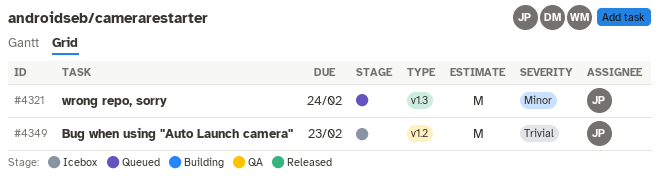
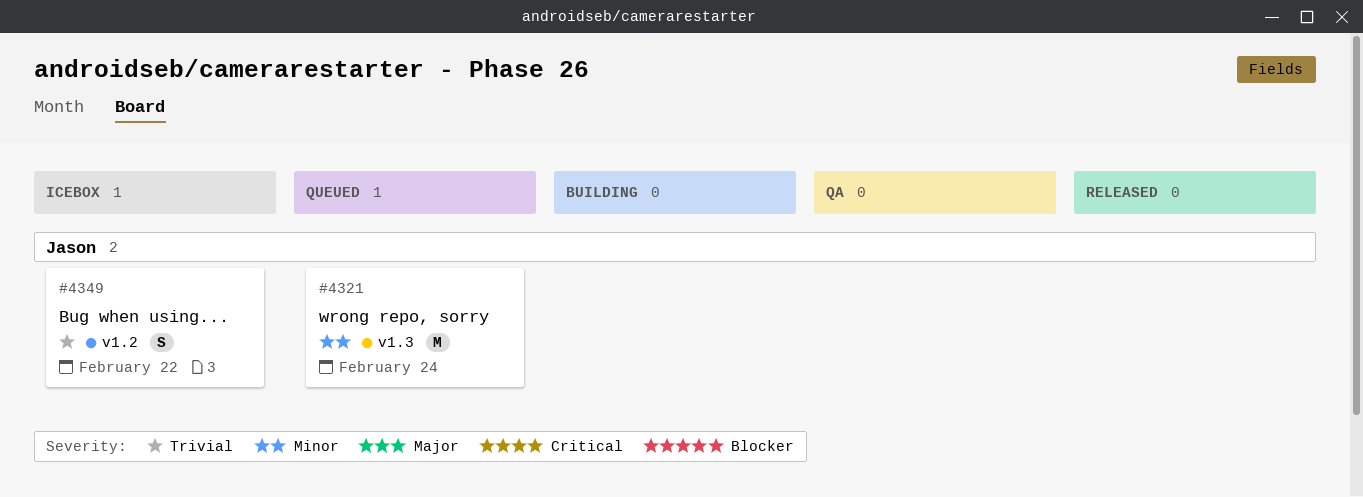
#4349, estimate: M -> S
#4349, due: Feb 23 -> Feb 22

